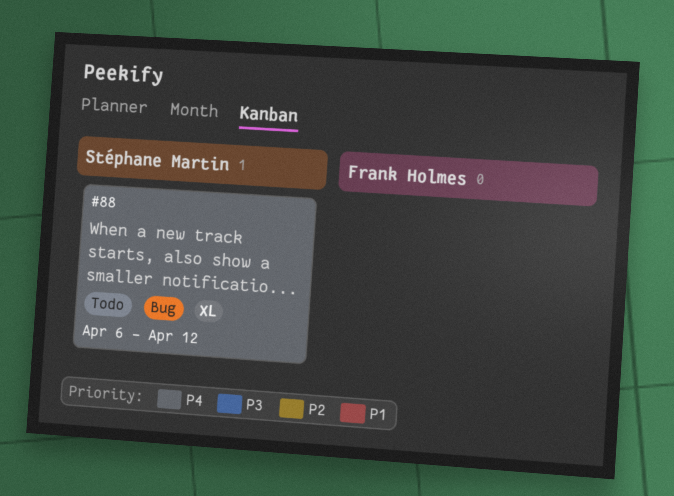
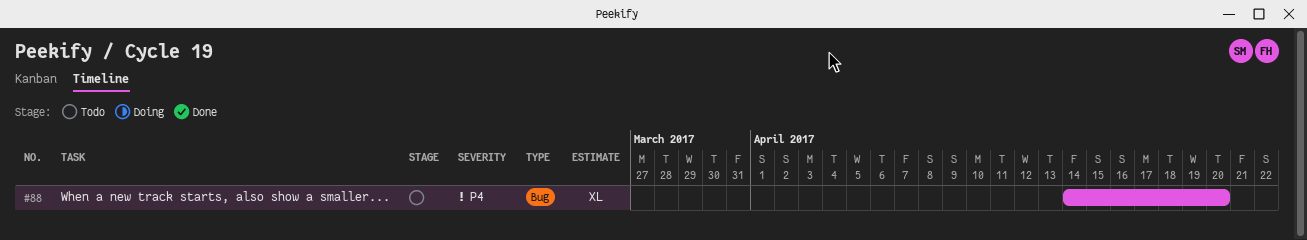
#88, start: Apr 6 -> Apr 14
#88, due: Apr 12 -> Apr 20

